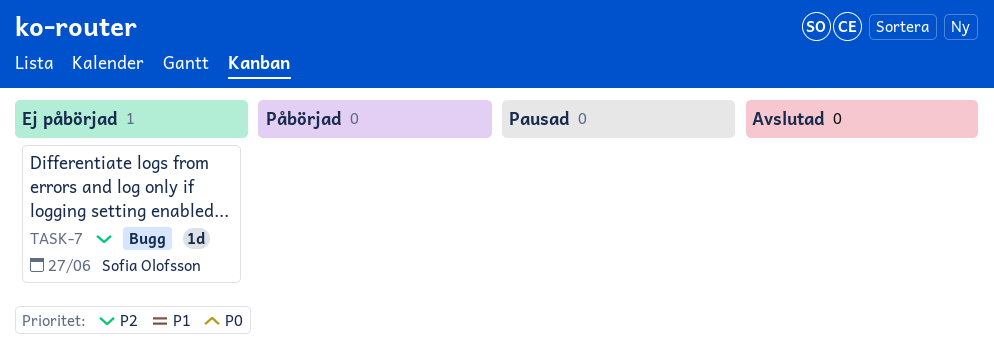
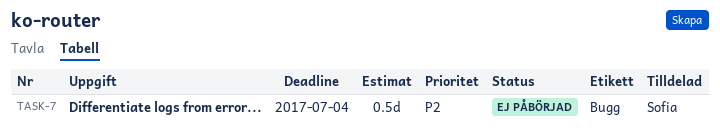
TASK-7, estimate: 1d -> 0.5d
TASK-7, due: Jun 27 -> Jul 4

